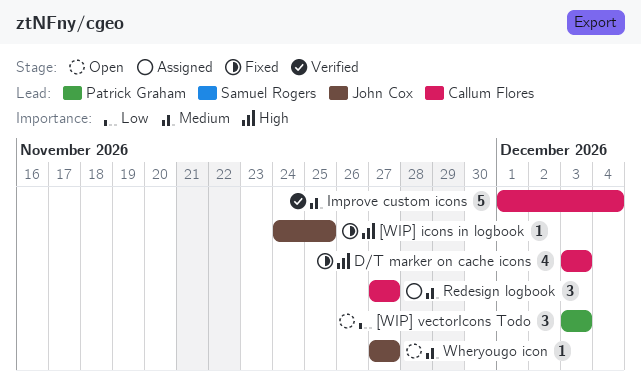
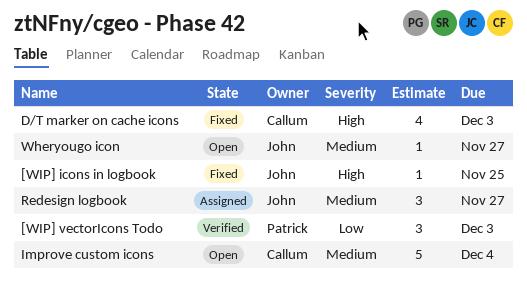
[WIP] vectorIcons Todo, status: Open -> Verified
Improve custom icons, status: Verified -> Open
Redesign logbook, owner: Callum Flores -> John Cox

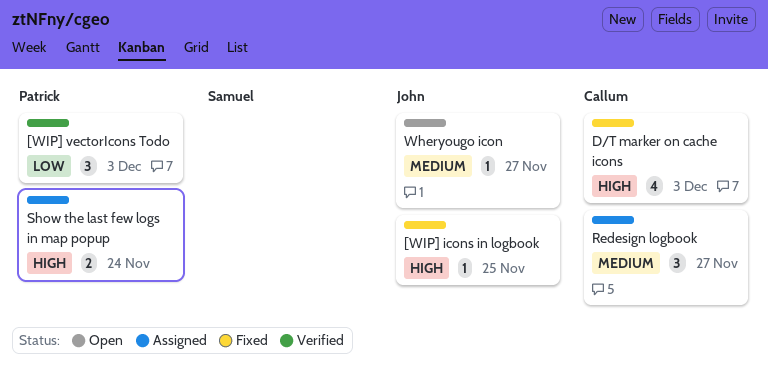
Improve custom icons: present -> none
Redesign logbook, owner: John -> Callum
Show the last few logs in map popup: none -> present

